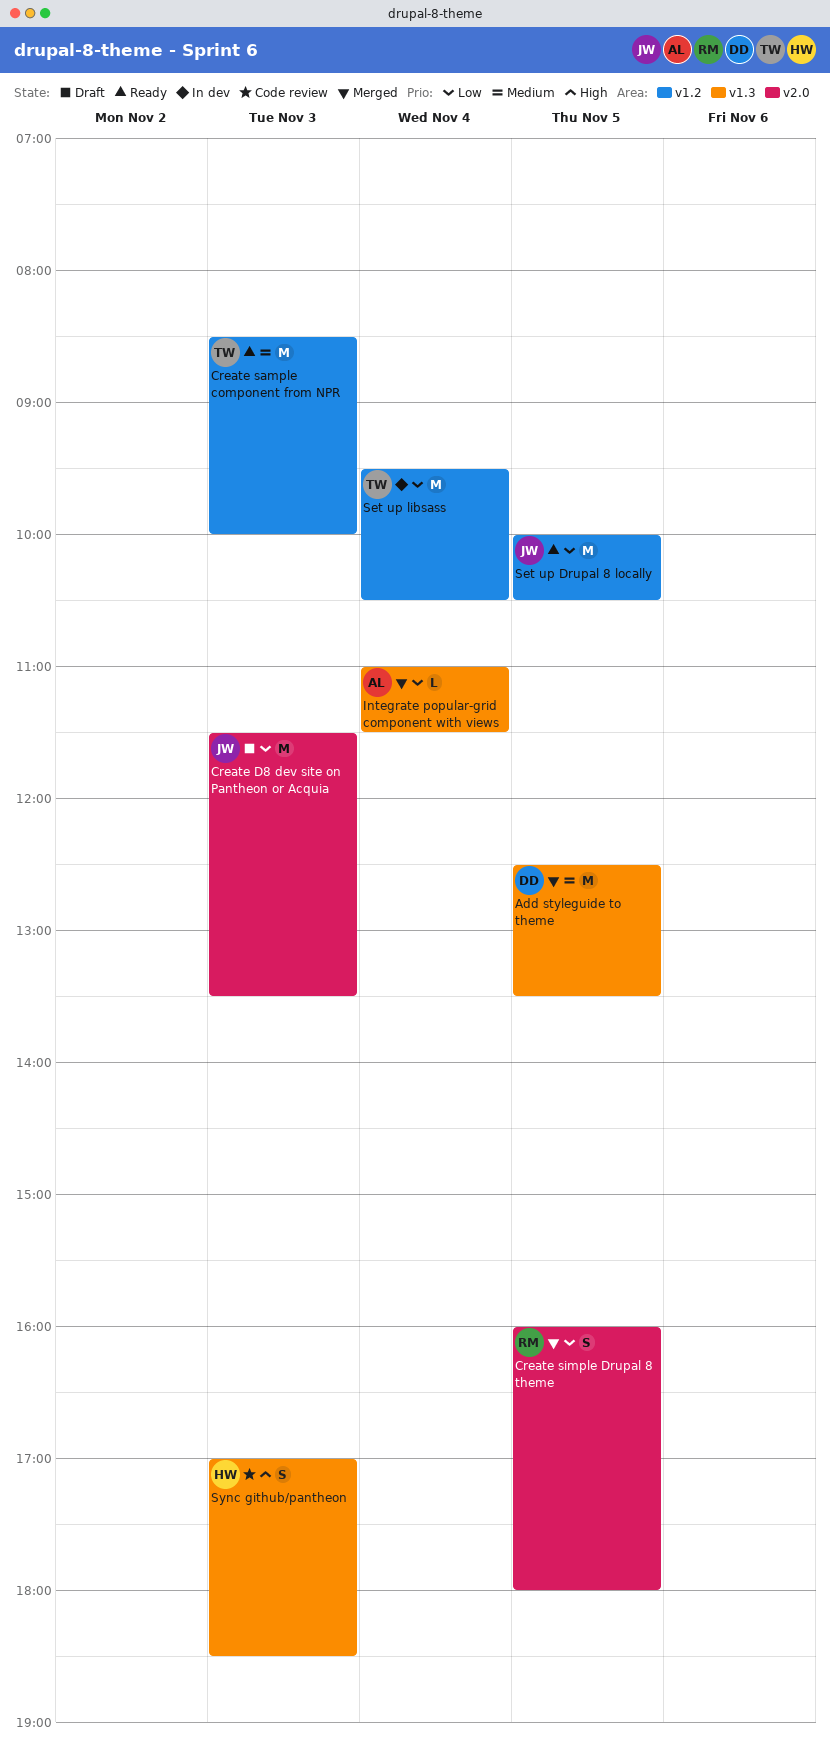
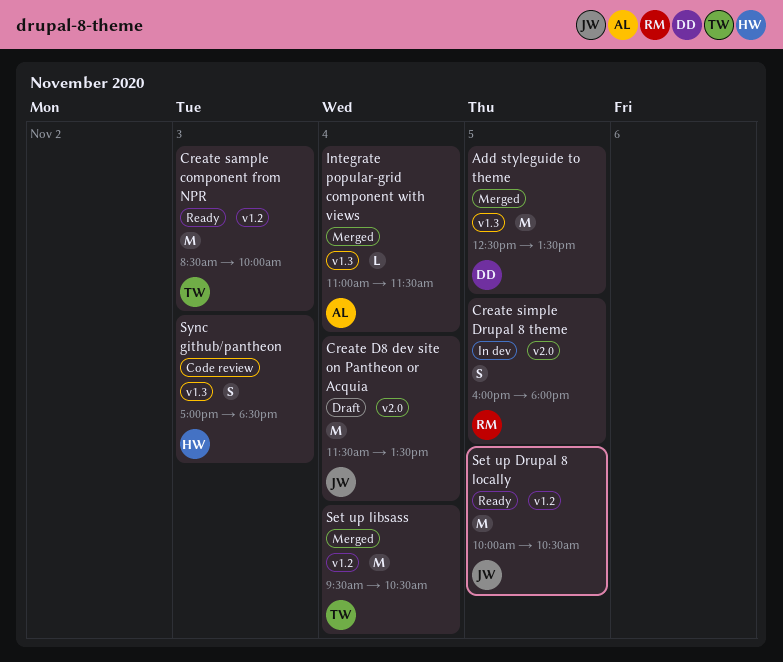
Create D8 dev site on Pantheon or Acquia, day: Nov 3 -> Nov 4
Create simple Drupal 8 theme, status: Merged -> In dev
Set up libsass, status: In dev -> Merged

